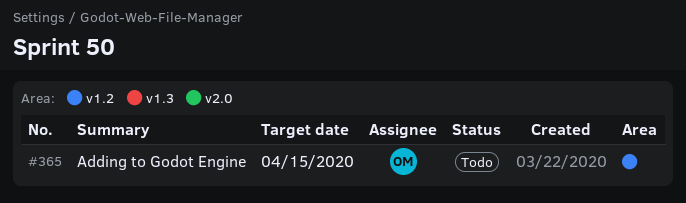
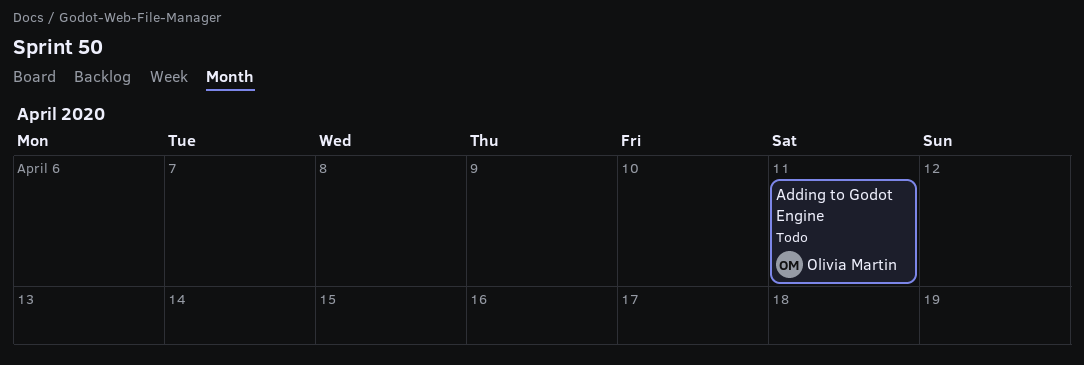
Adding to Godot Engine, due: Apr 15 -> Apr 11

